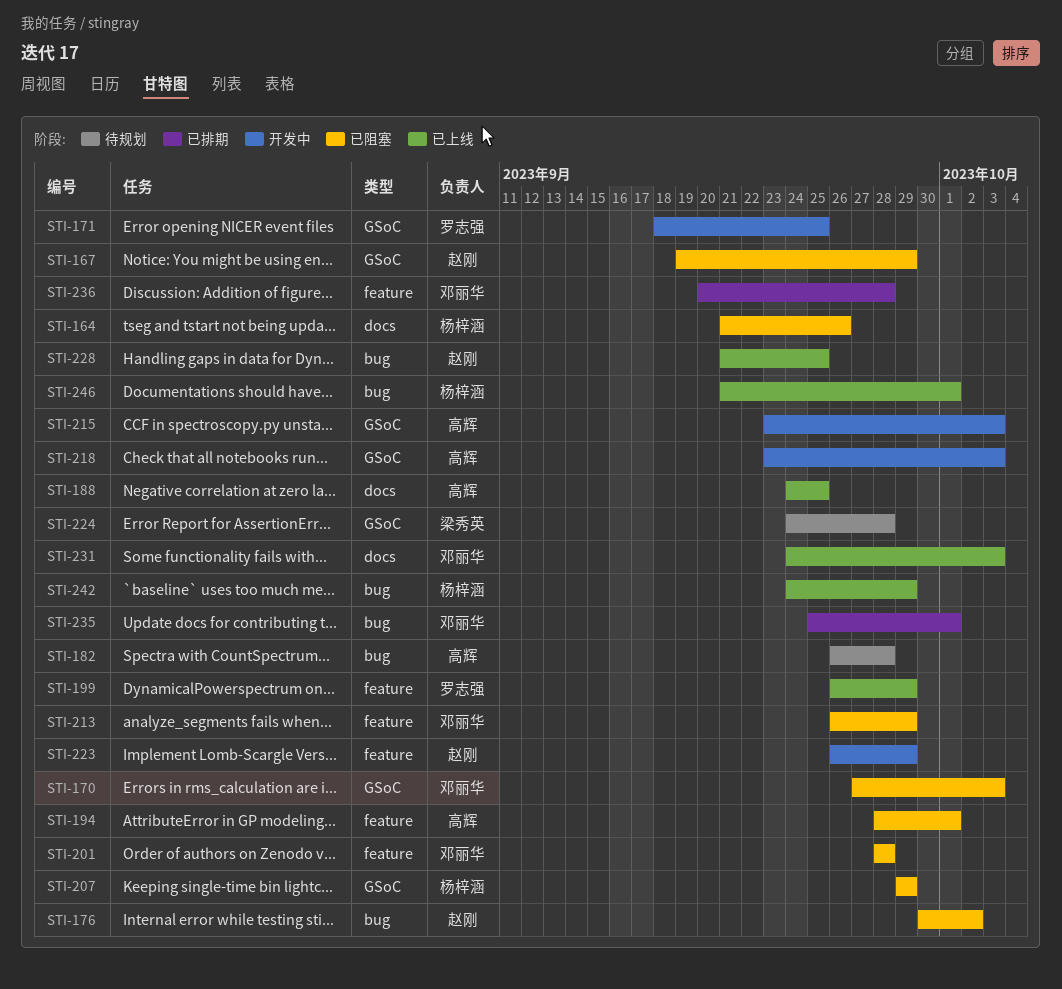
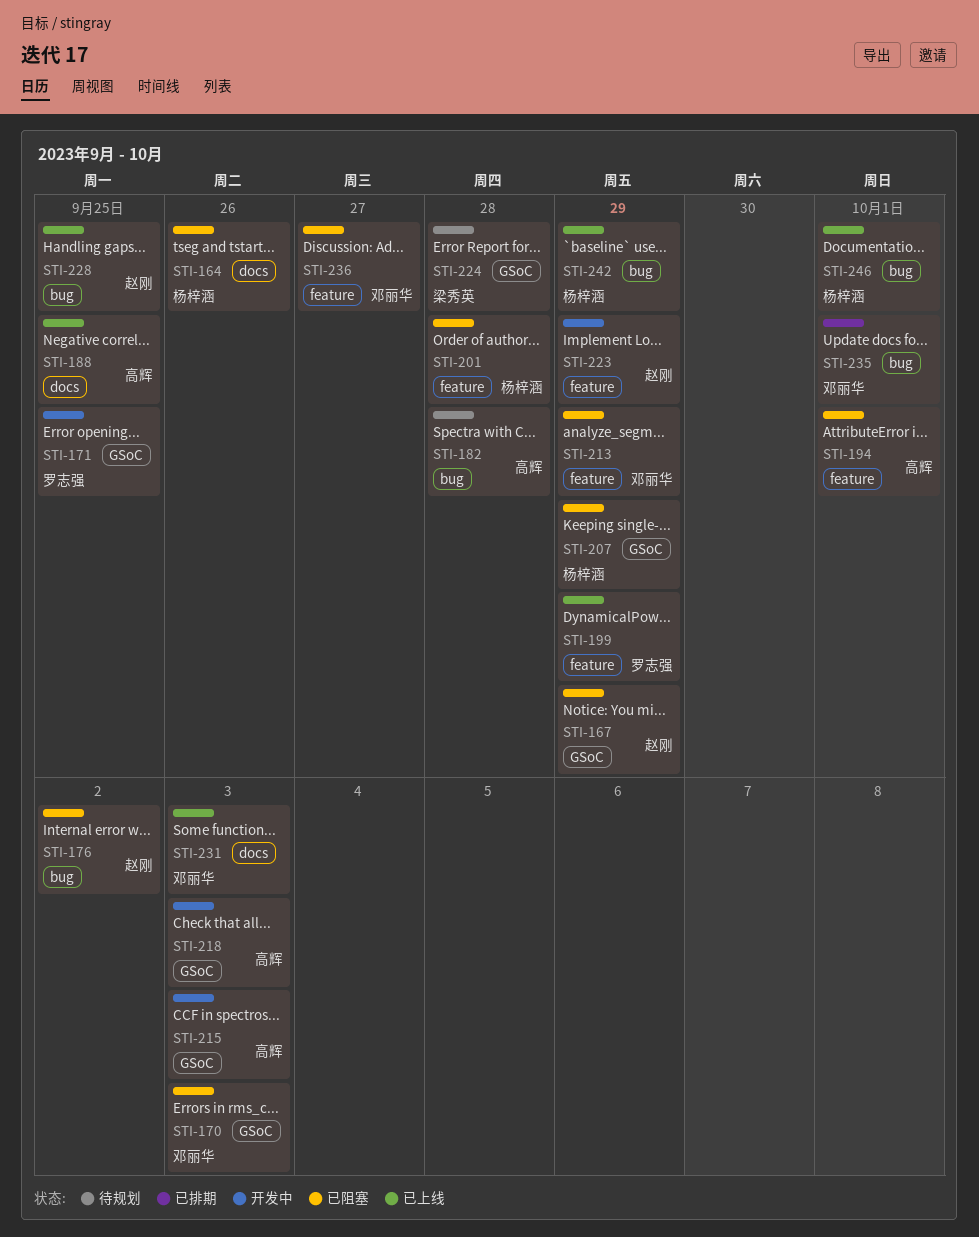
STI-201, owner: 邓丽华 -> 杨梓涵
STI-236, status: 已排期 -> 已阻塞
STI-236, due: Sep 28 -> Sep 27

